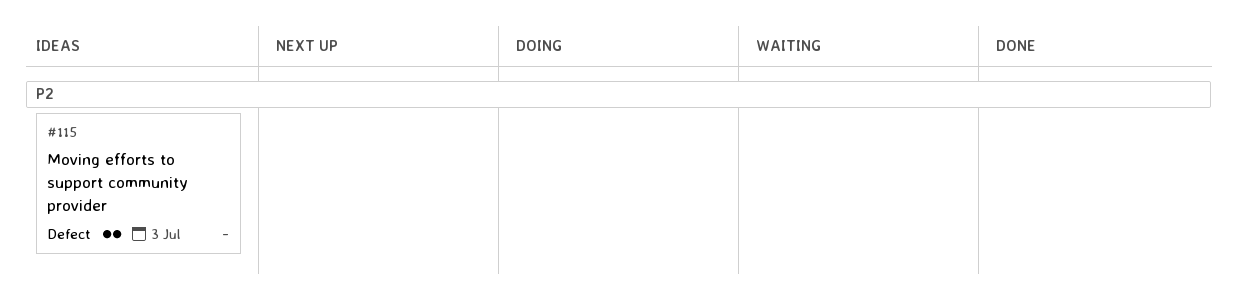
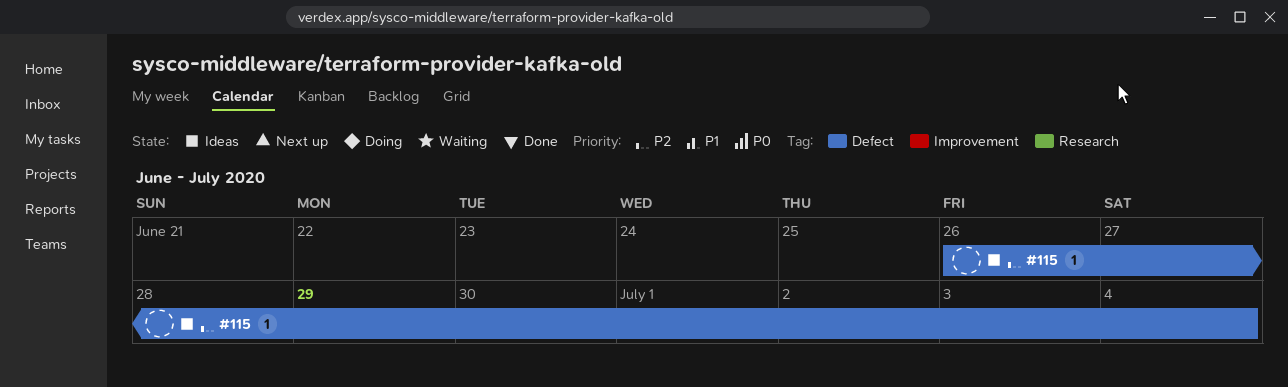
#115, estimate: 2 -> 1
#115, due: Jul 3 -> Jul 4

